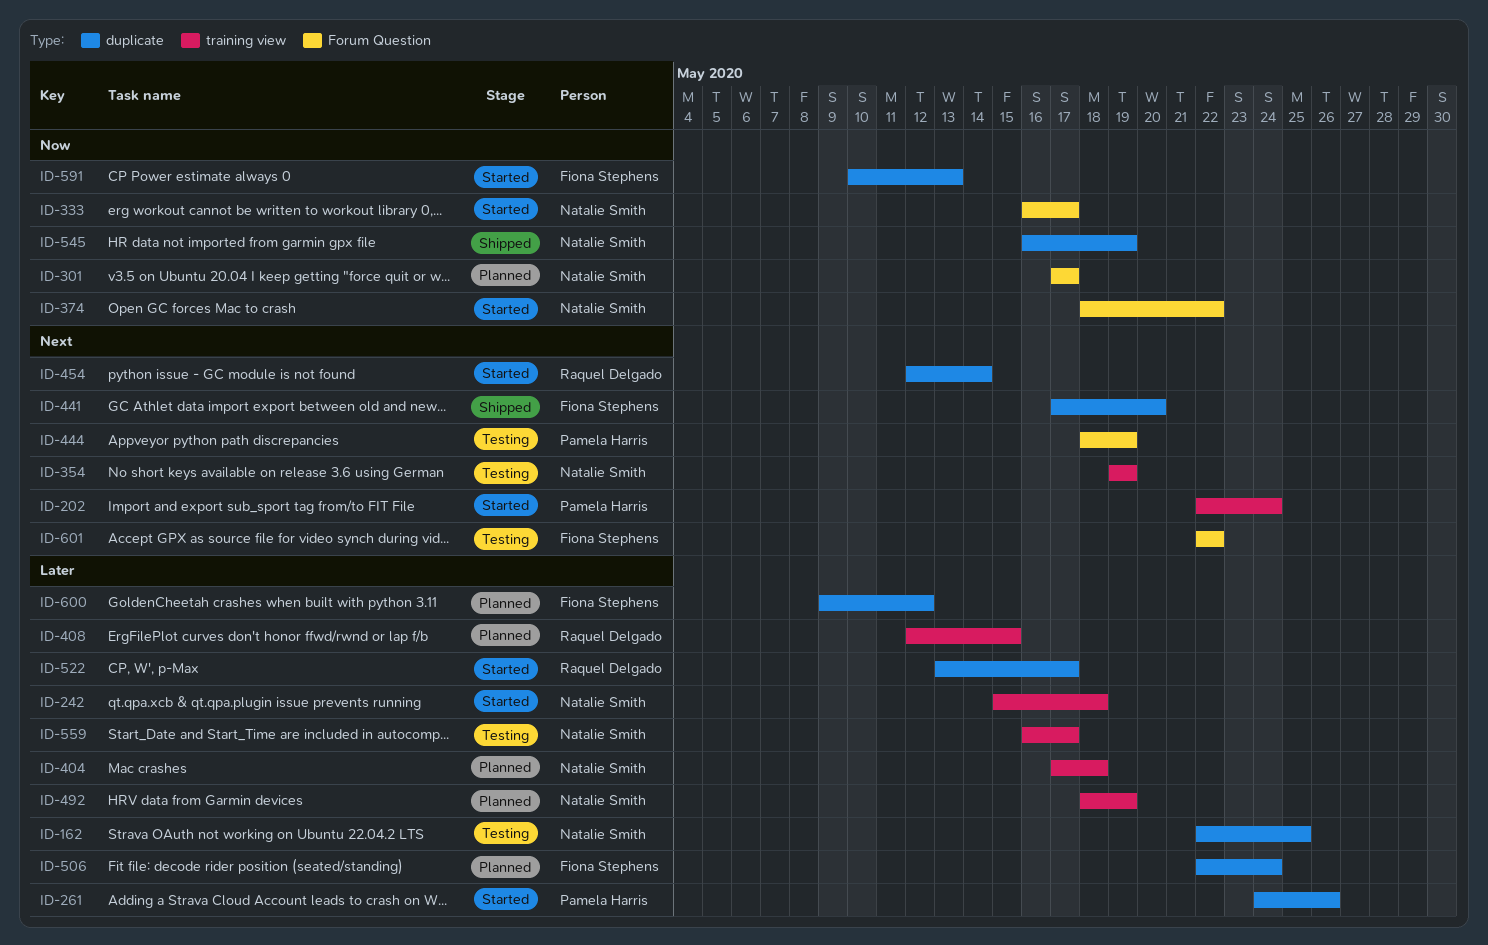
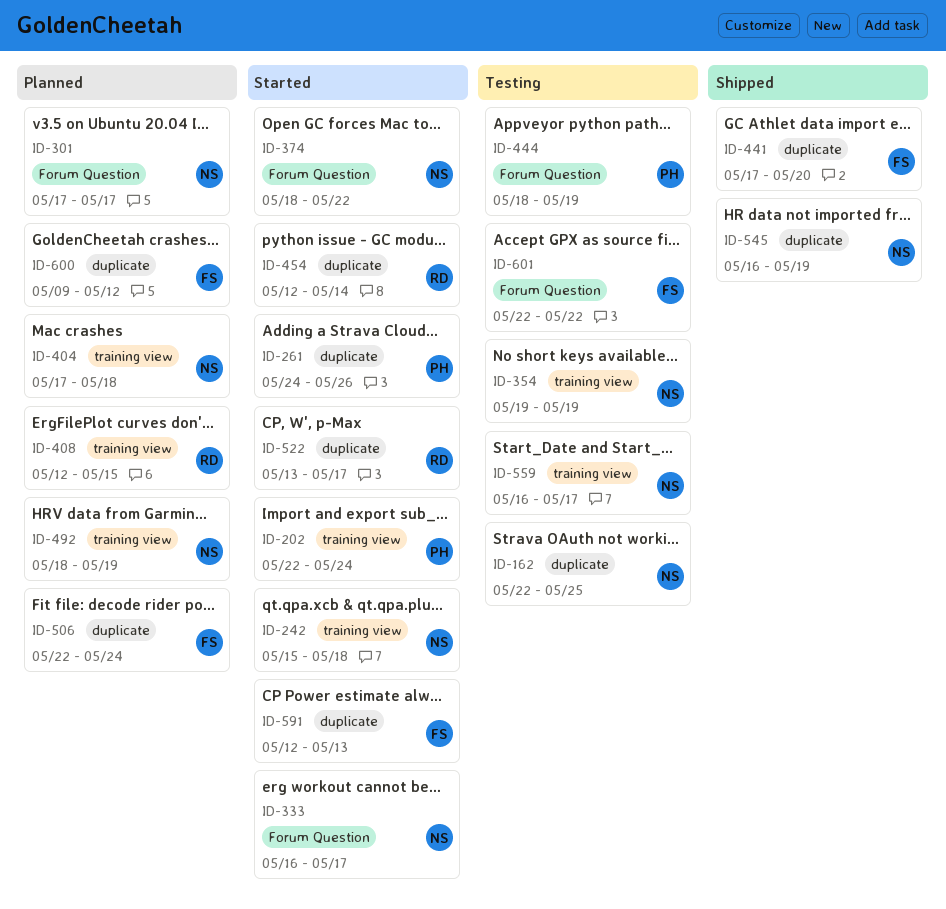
ID-591, start: May 10 -> May 12

